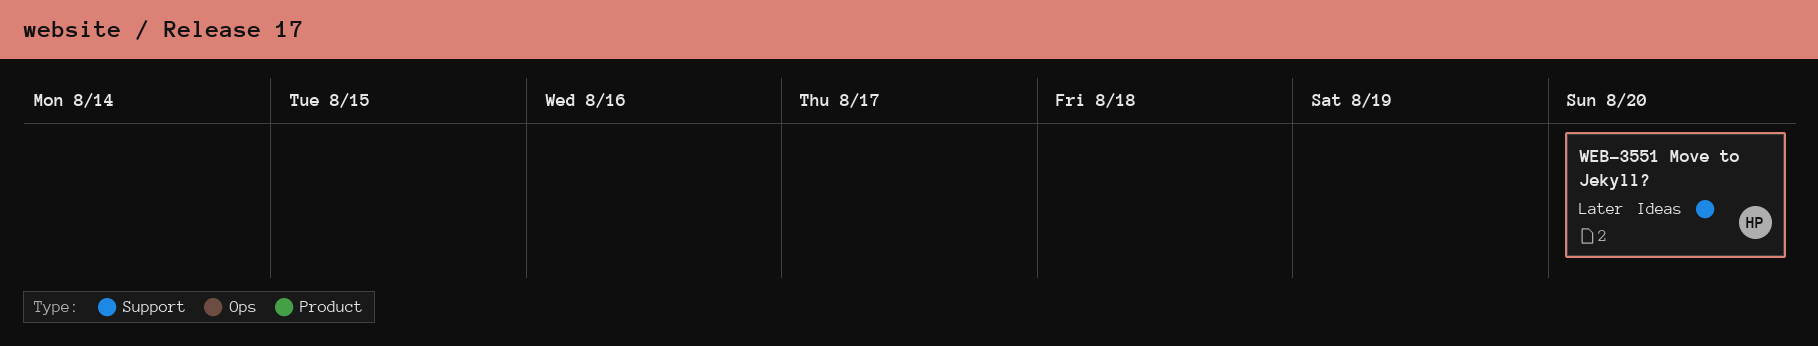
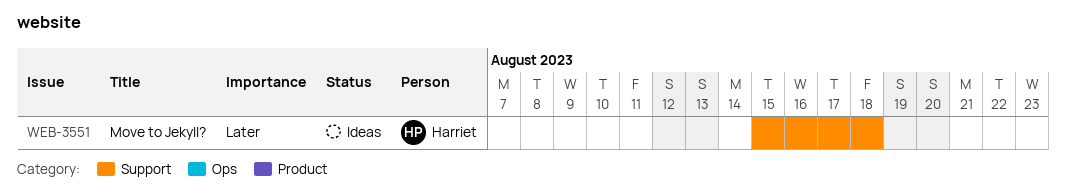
WEB-3551, due: Aug 20 -> Aug 18

